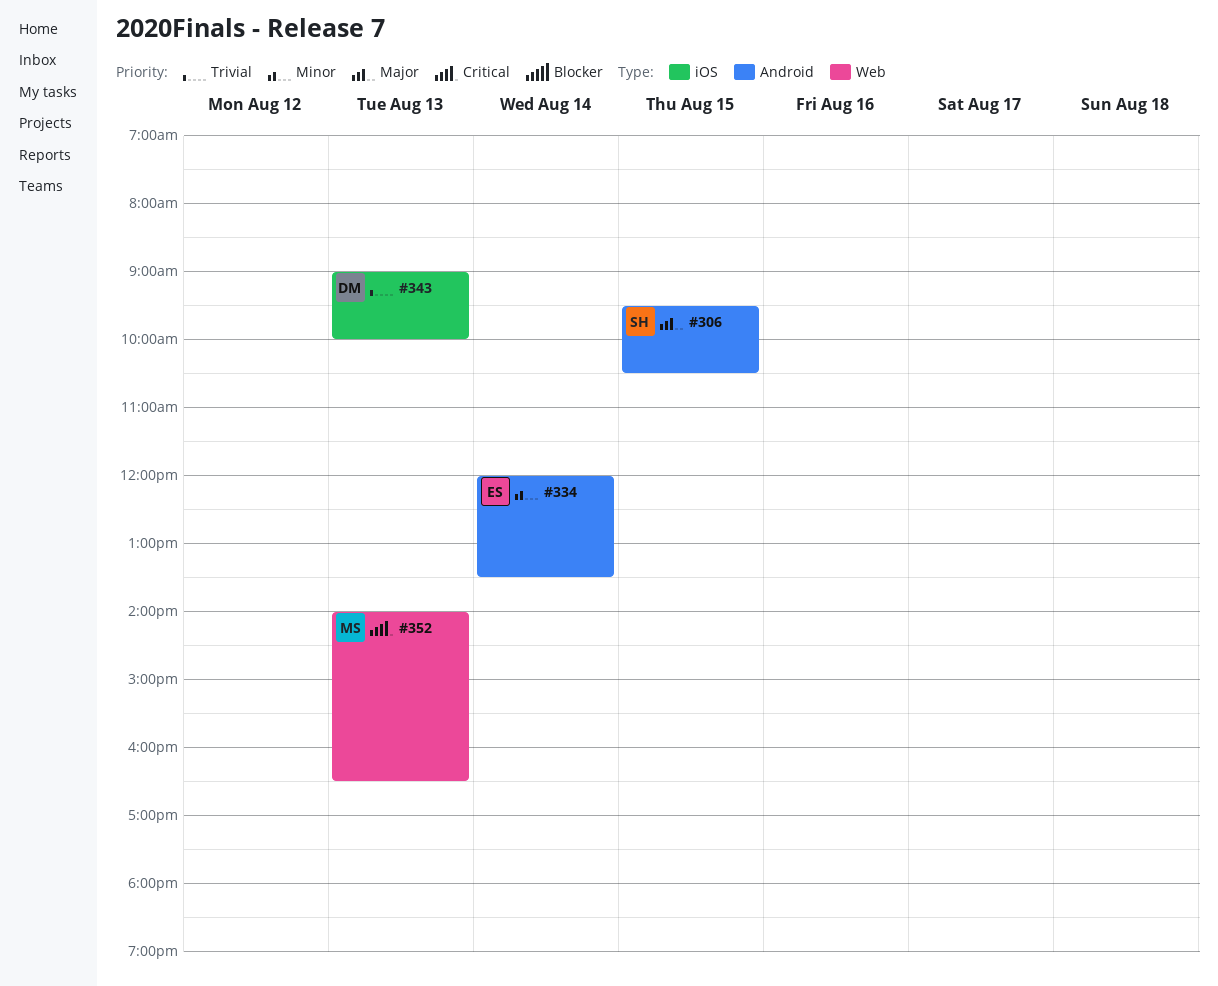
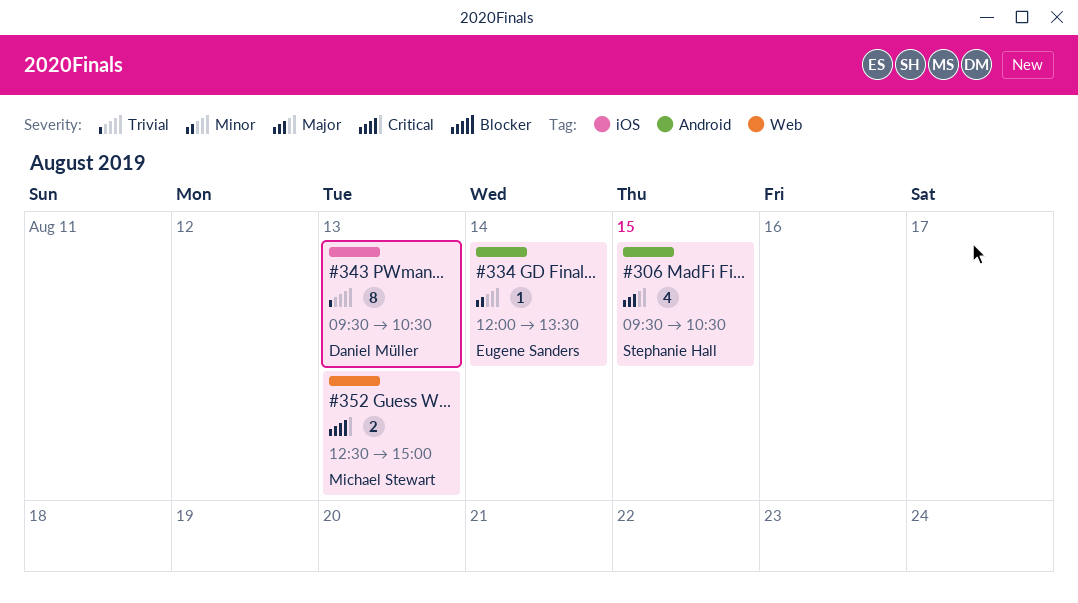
#343, begins: 09:00 -> 09:30
#343, ends: 10:00 -> 10:30
#352, begins: 14:00 -> 12:30
#352, ends: 16:30 -> 15:00

